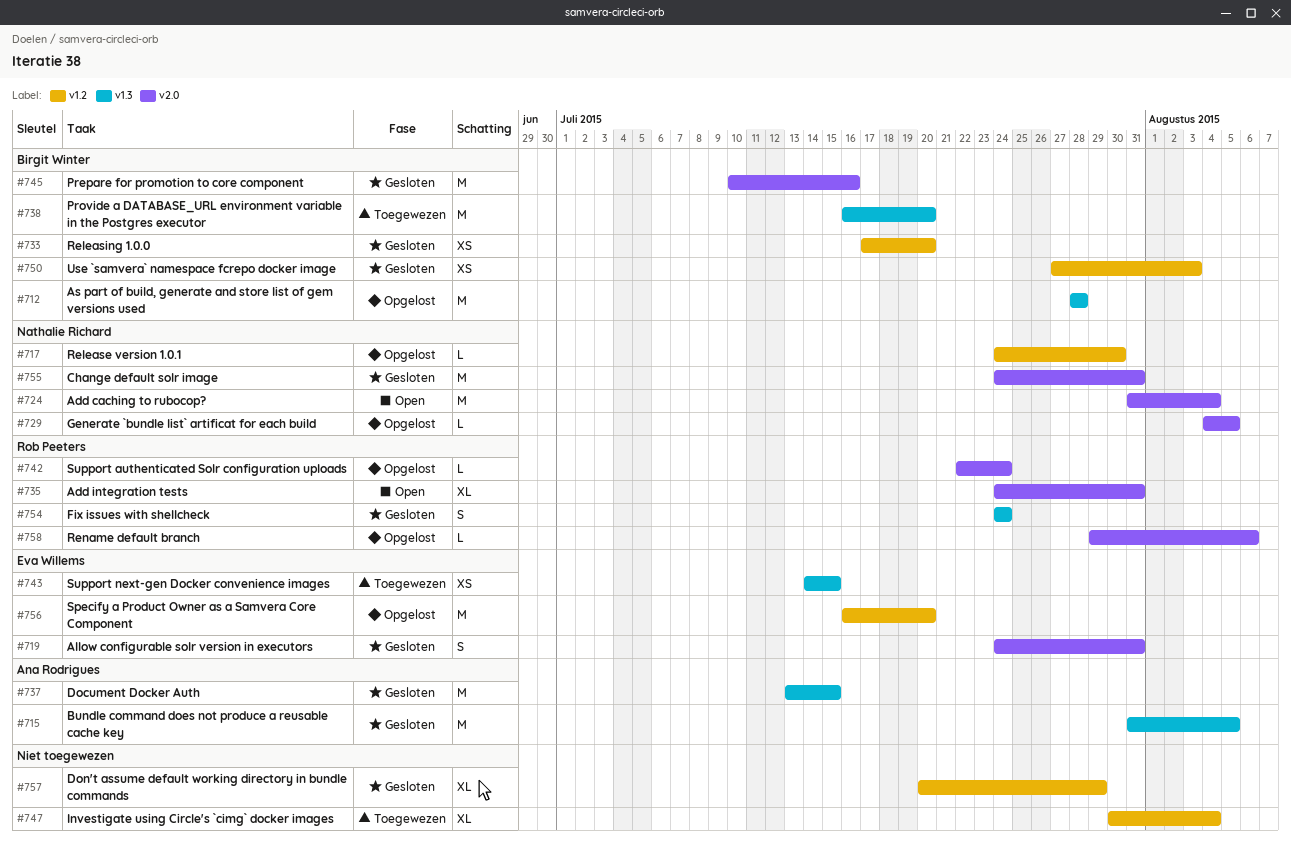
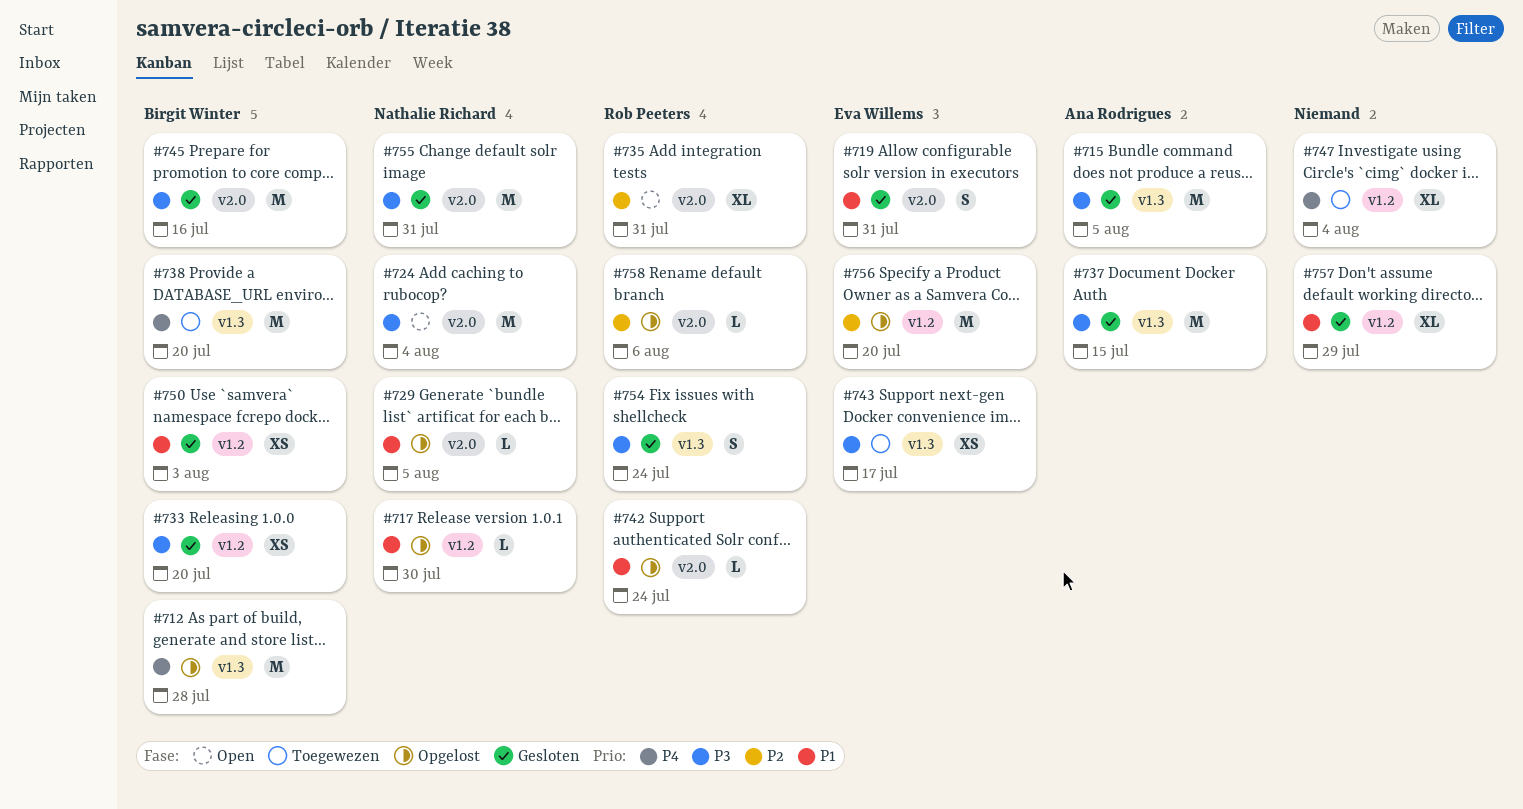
#743, due: Jul 15 -> Jul 17

